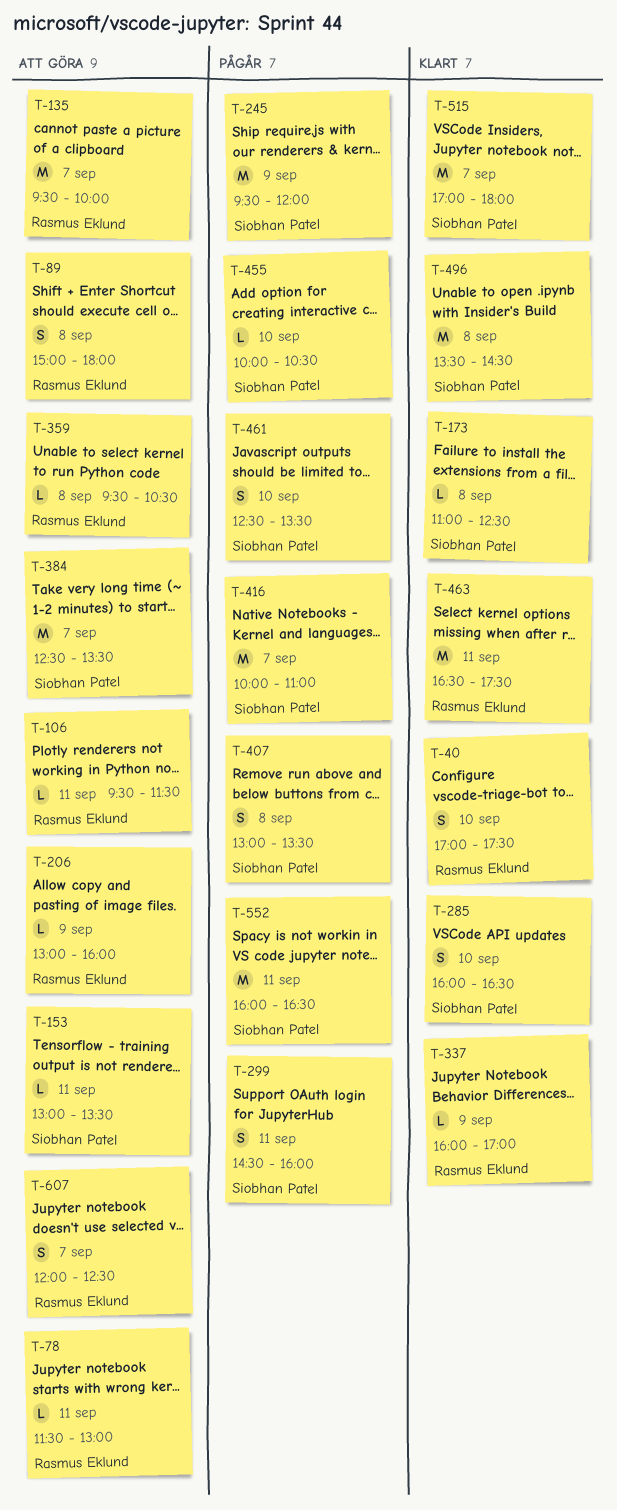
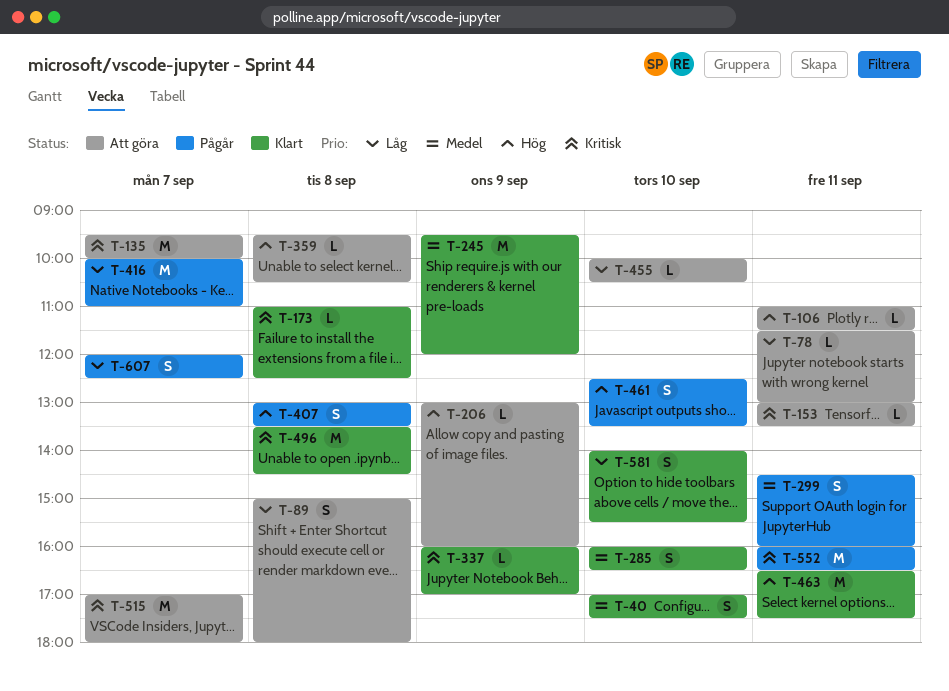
T-106, begins: 09:30 -> 11:00
T-245, status: Pågår -> Klart
T-384: present -> none
T-455, status: Pågår -> Att göra
T-515, status: Klart -> Att göra
T-581: none -> present
T-607, status: Att göra -> Pågår

